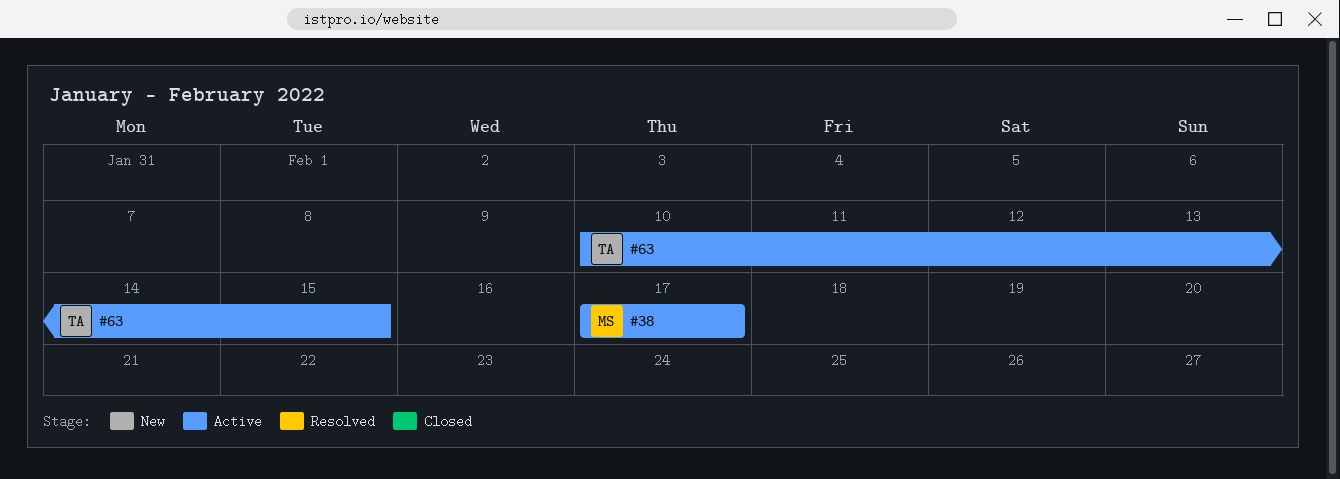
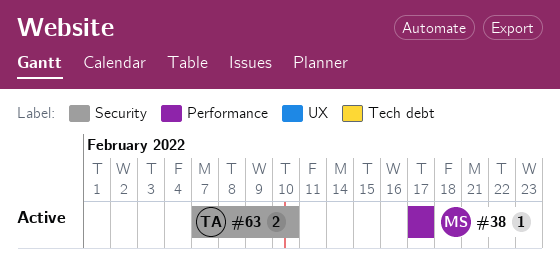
#63, start: Feb 10 -> Feb 7
#63, due: Feb 15 -> Feb 10

